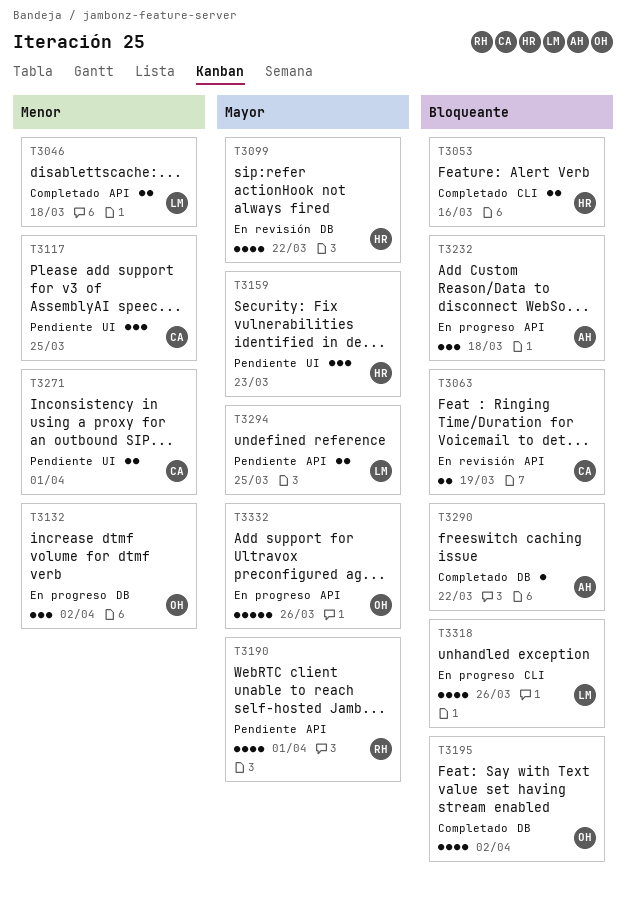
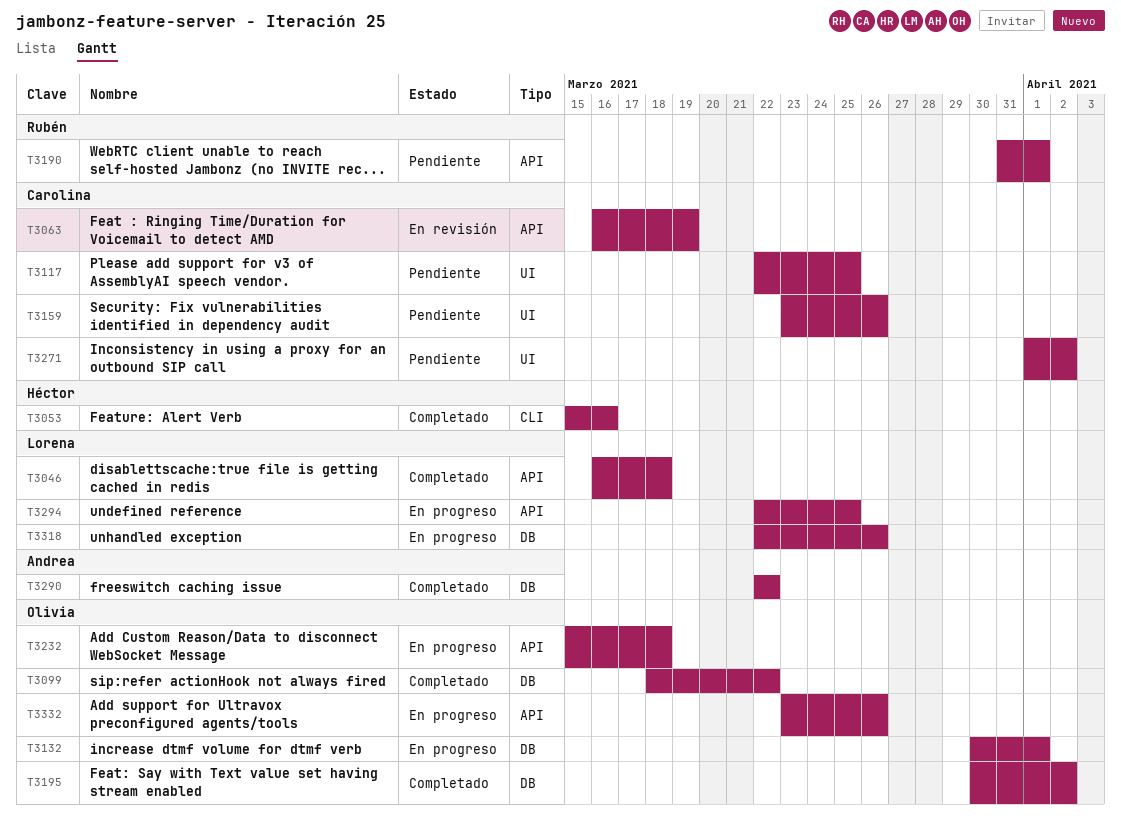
T3099, status: En revisión -> Completado
T3099, owner: Héctor -> Olivia
T3132, due: Apr 2 -> Apr 1
T3159, owner: Héctor -> Carolina
T3159, due: Mar 23 -> Mar 26
T3232, owner: Andrea -> Olivia
T3271, due: Apr 1 -> Apr 2
T3294, status: Pendiente -> En progreso
T3318, label: CLI -> DB

